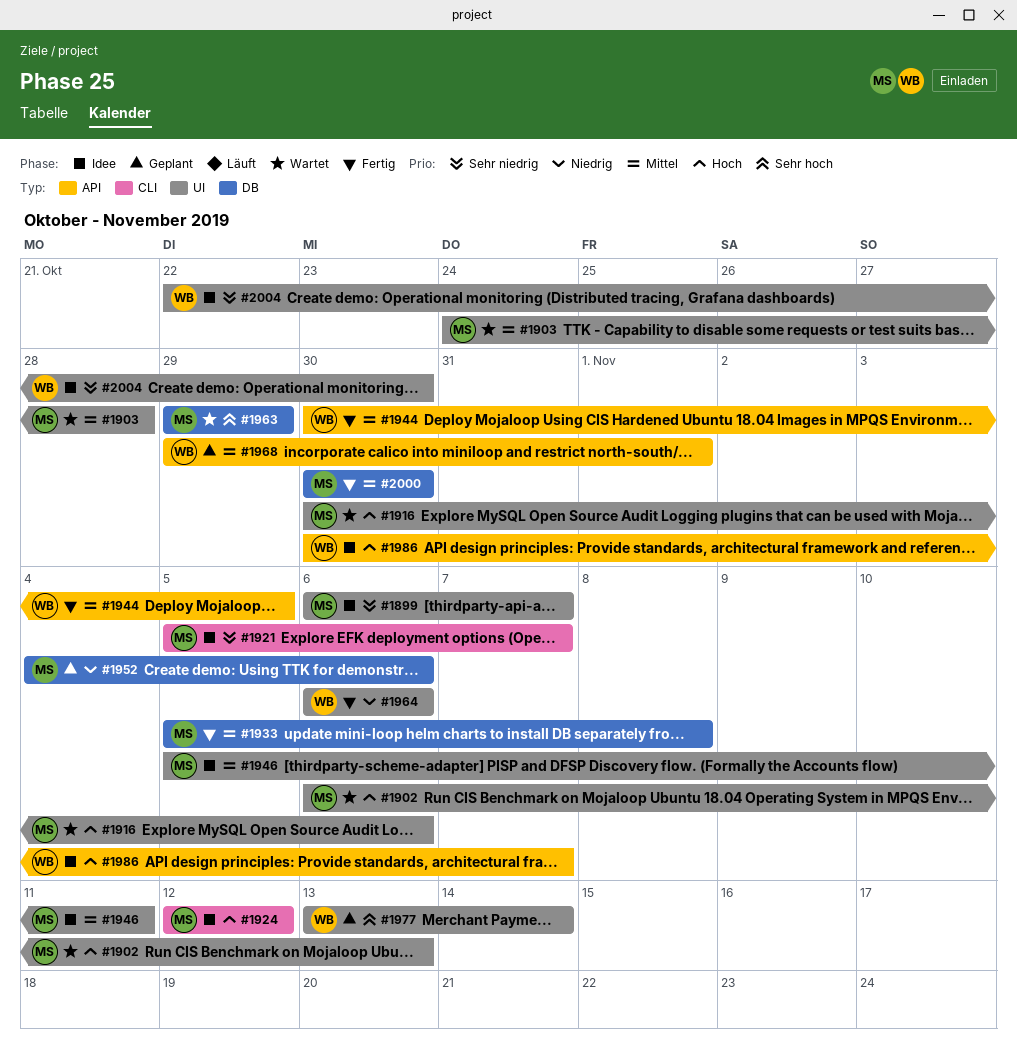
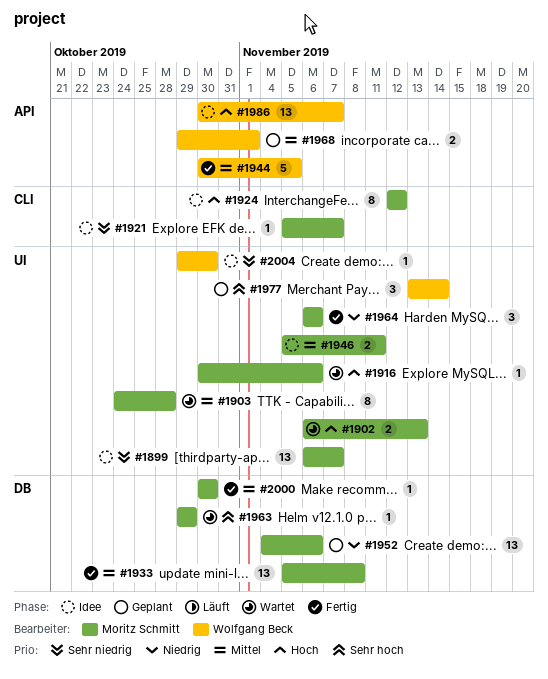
#1964, owner: Wolfgang Beck -> Moritz Schmitt
#2004, start: Oct 22 -> Oct 29

